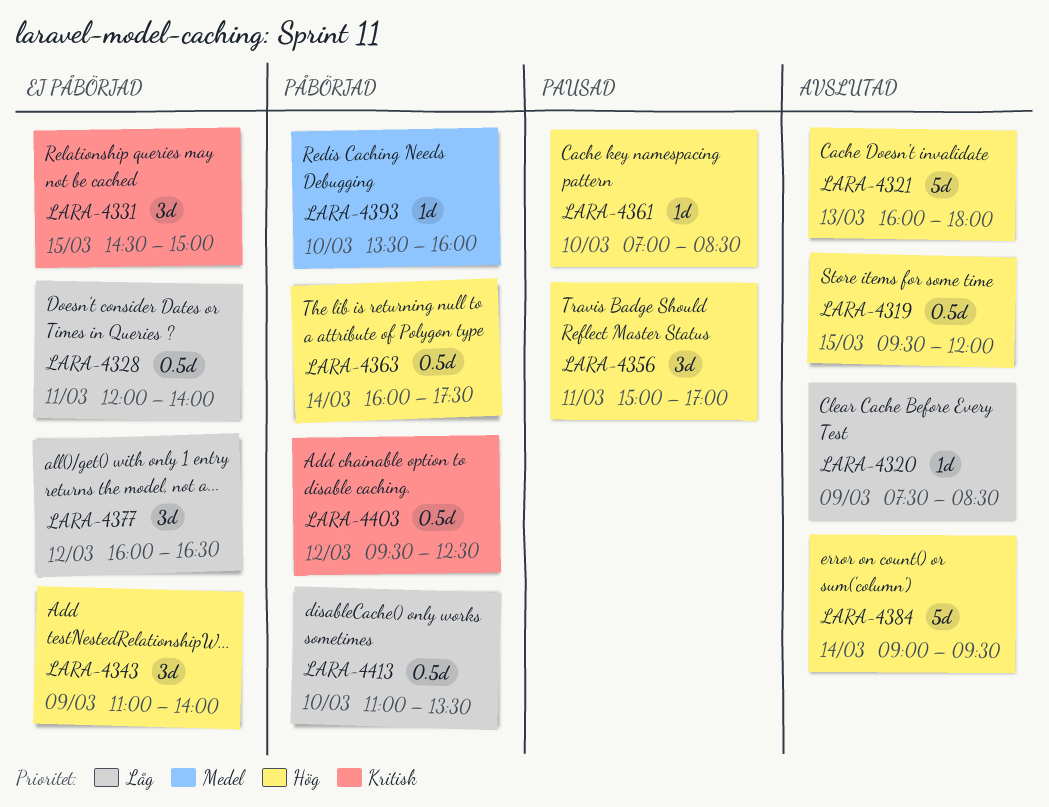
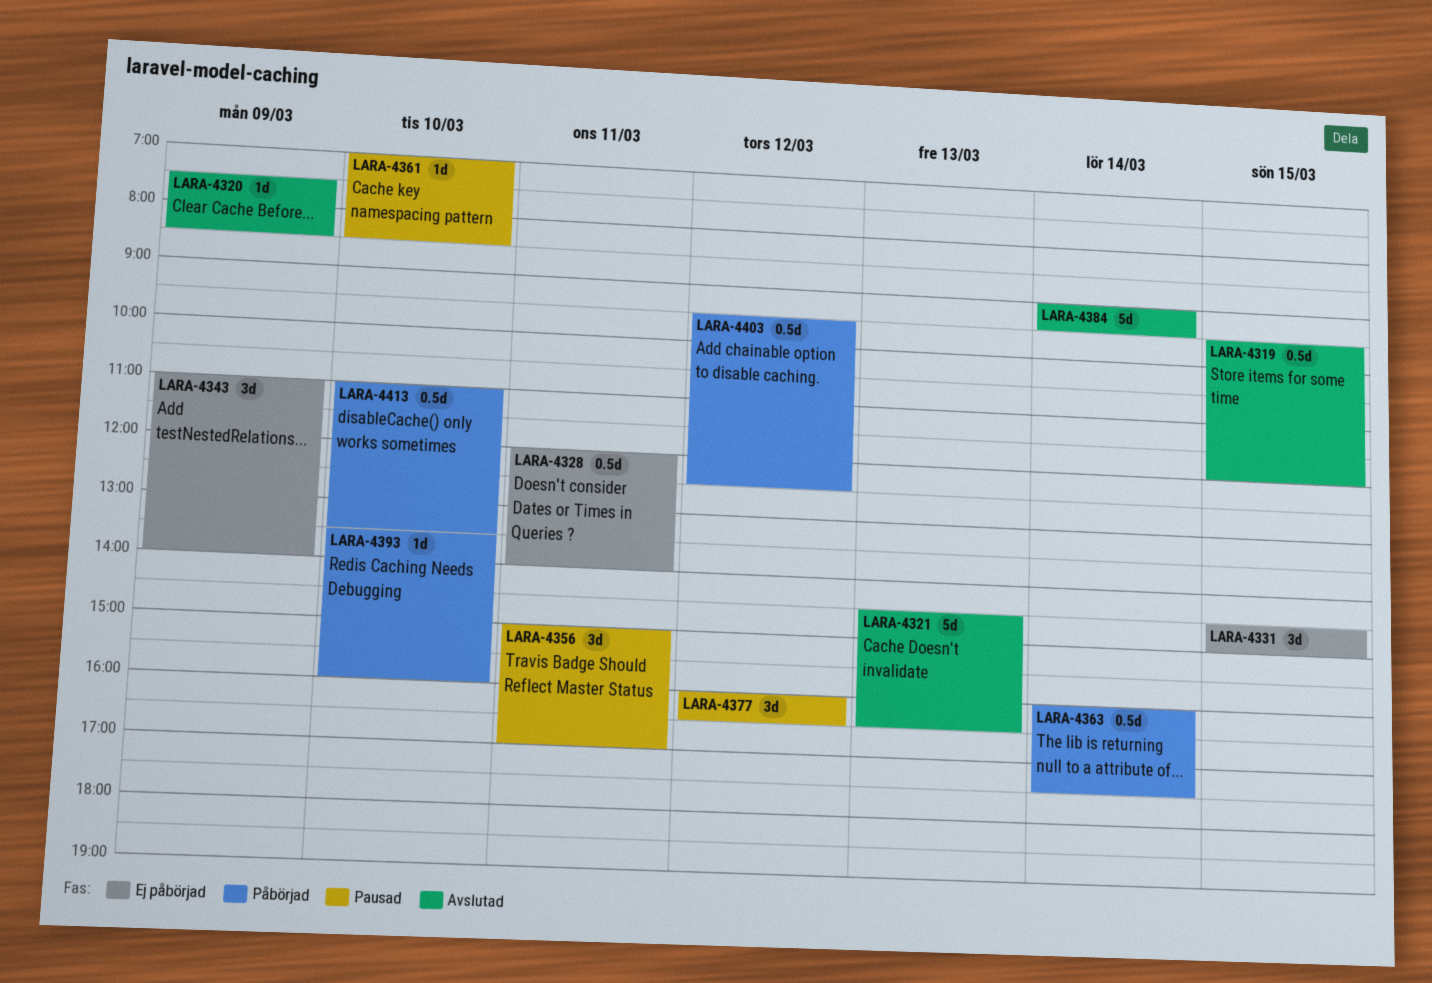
LARA-4321, begins: 16:00 -> 14:30
LARA-4321, ends: 18:00 -> 16:30
LARA-4377, status: Ej påbörjad -> Pausad

